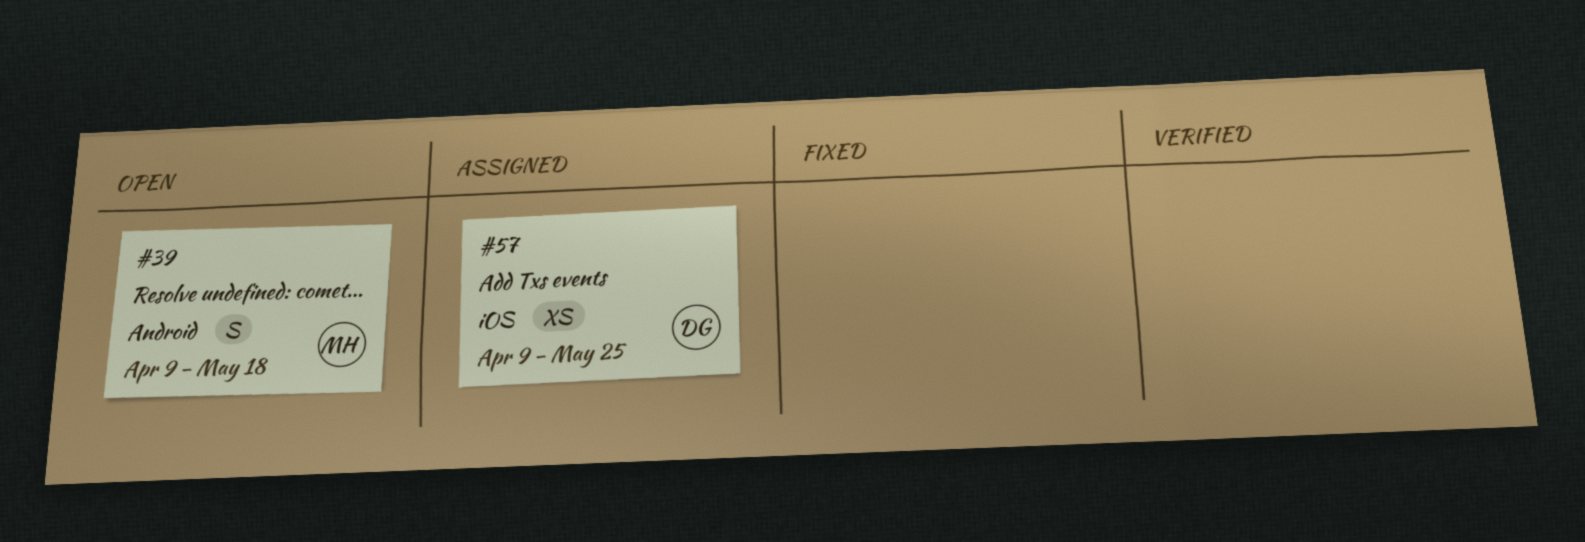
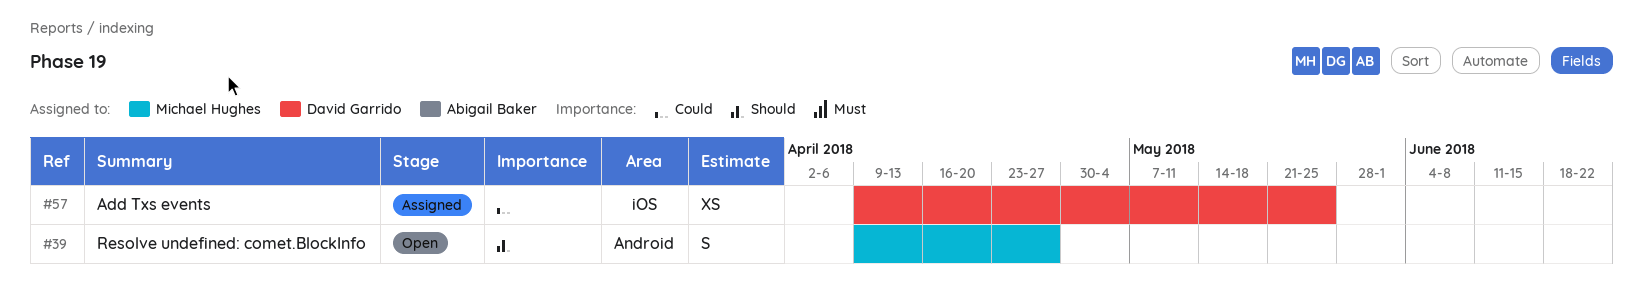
#39, due: May 18 -> Apr 27

